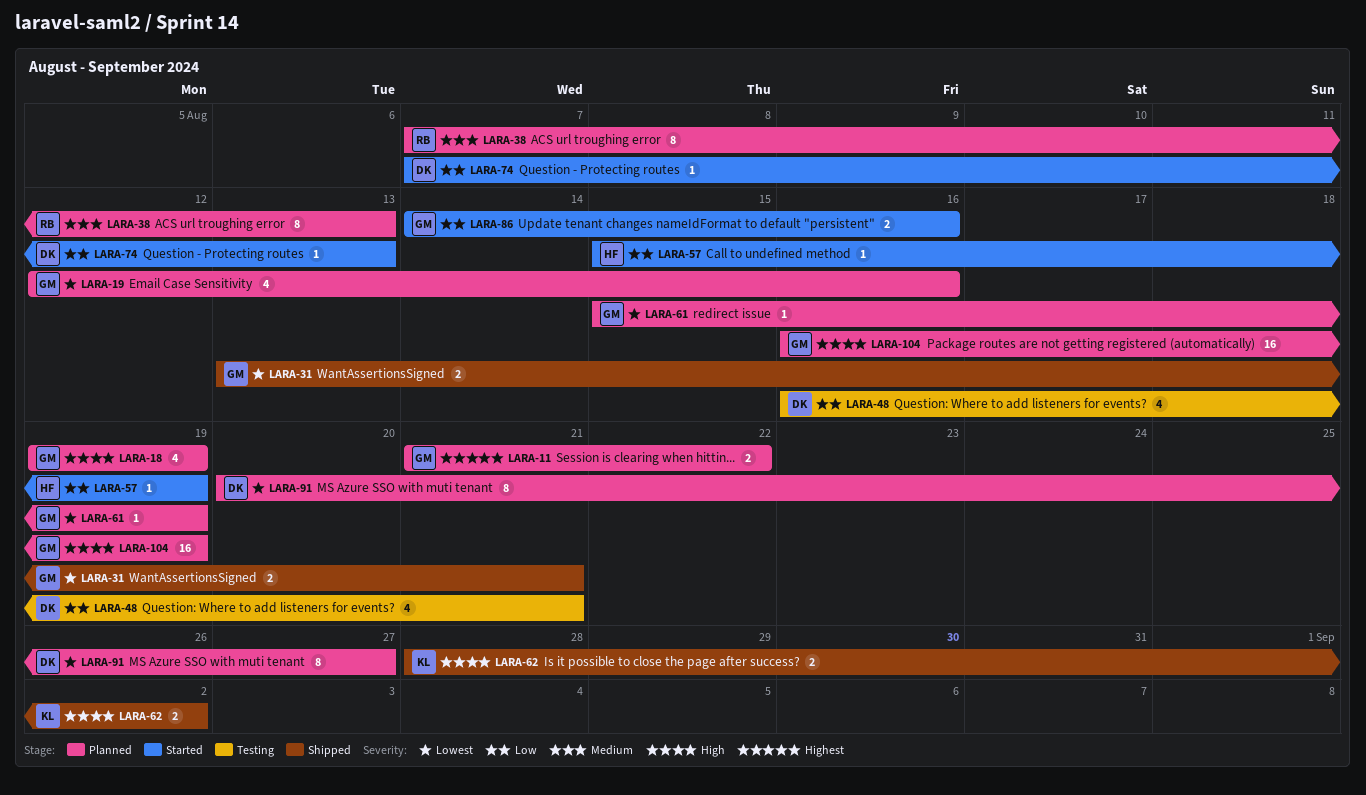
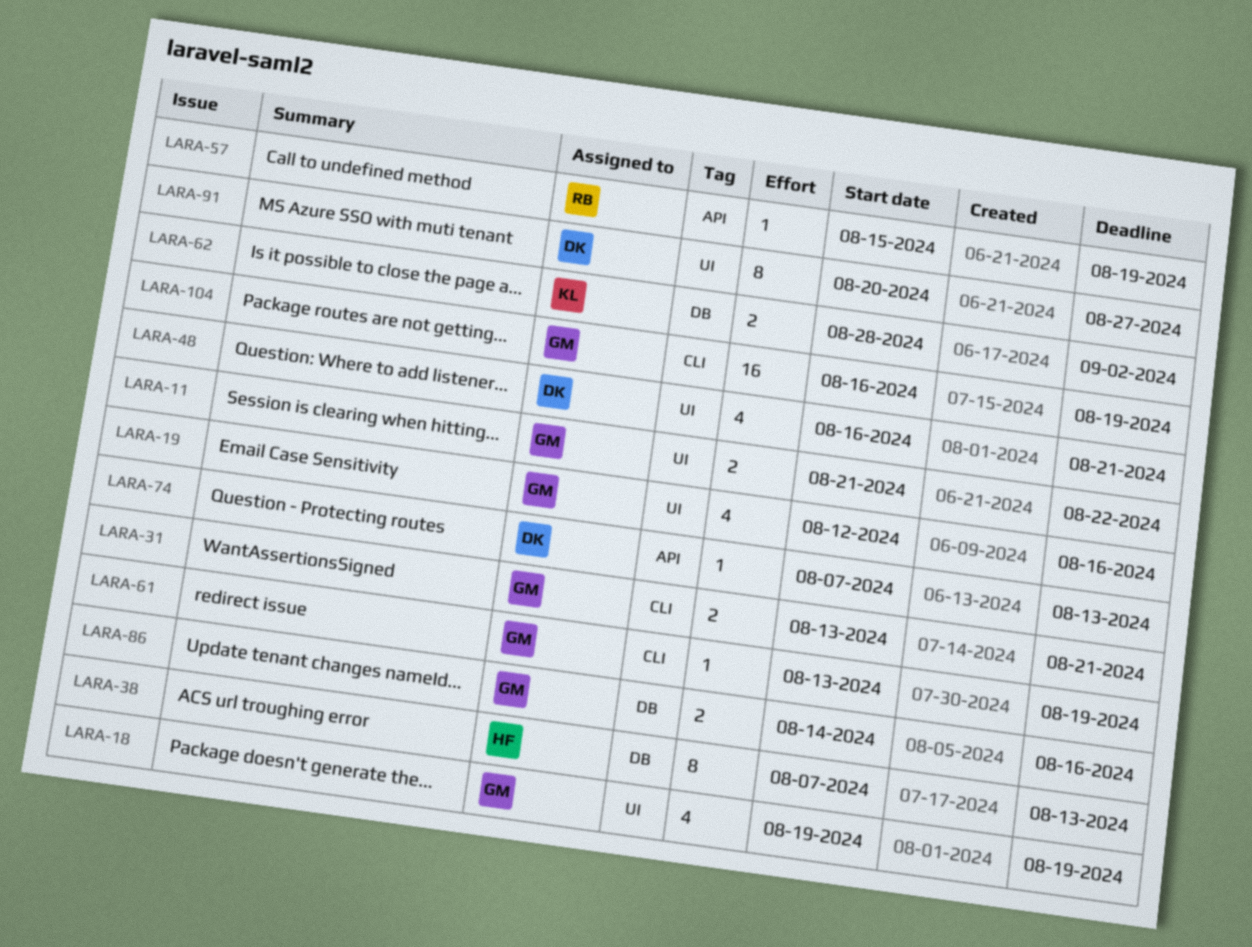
LARA-38, owner: RB -> HF
LARA-57, owner: HF -> RB
LARA-61, start: Aug 15 -> Aug 13

